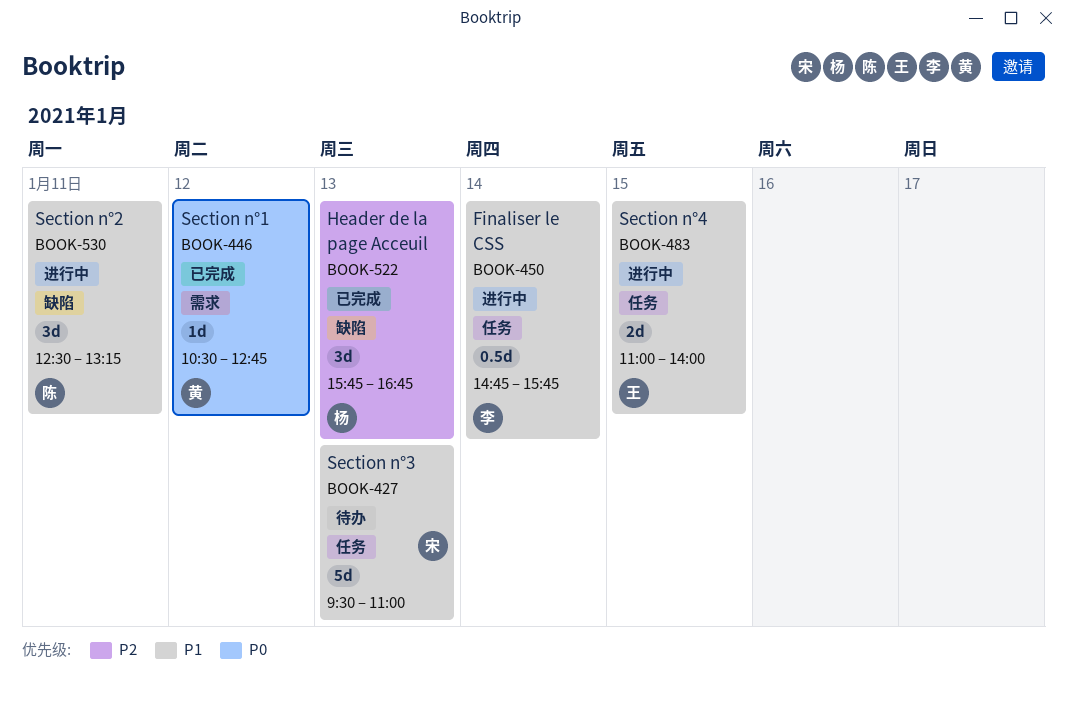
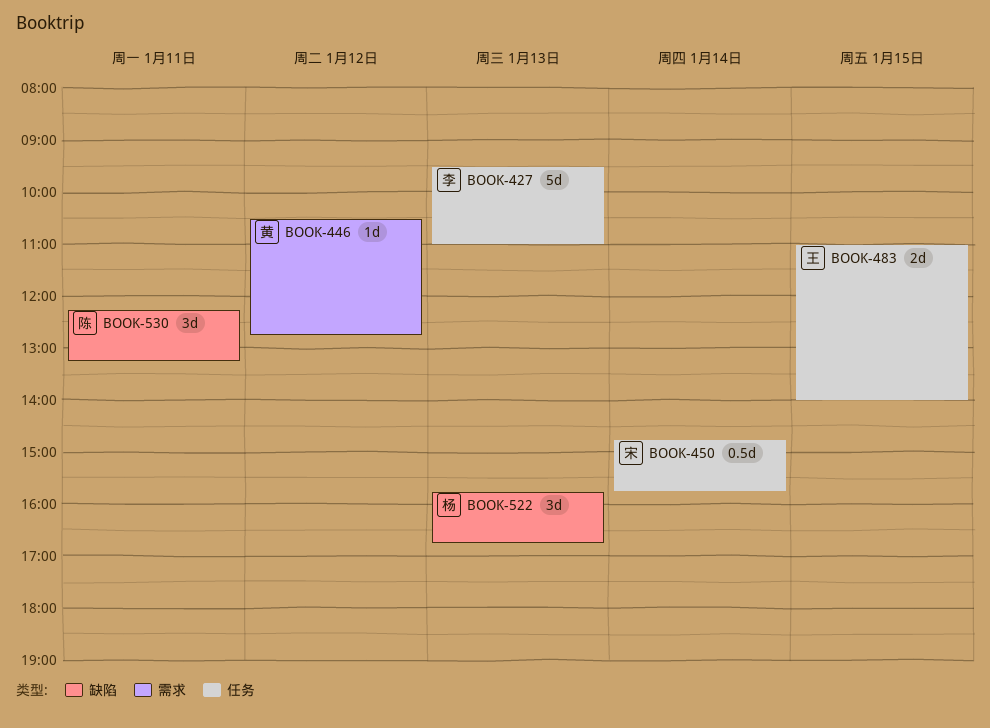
BOOK-427, owner: 宋 -> 李
BOOK-450, owner: 李 -> 宋
BOOK-530, begins: 12:30 -> 12:15

